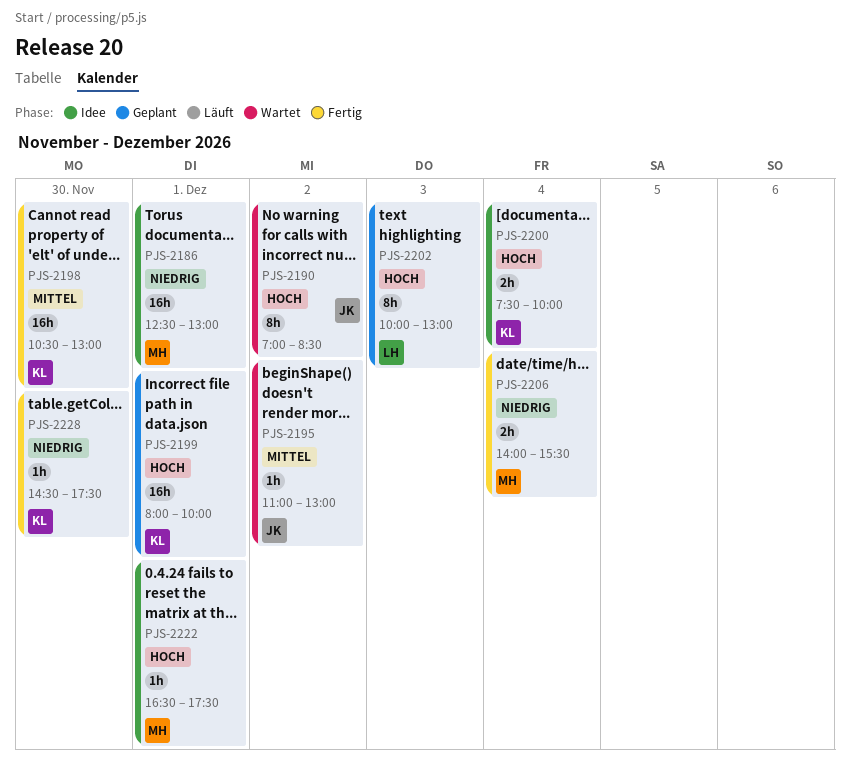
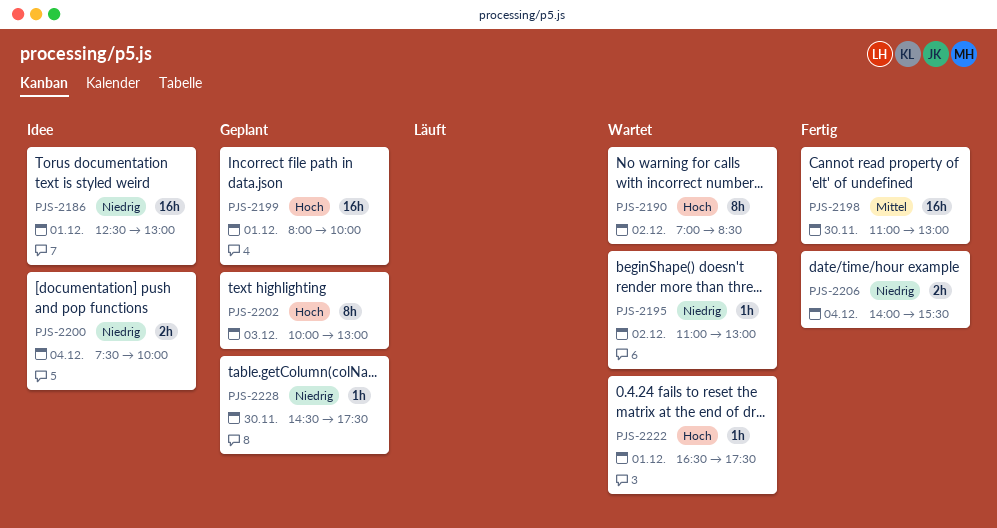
PJS-2195, priority: Mittel -> Niedrig
PJS-2198, begins: 10:30 -> 11:00
PJS-2200, priority: Hoch -> Niedrig
PJS-2222, status: Idee -> Wartet
PJS-2228, status: Fertig -> Geplant

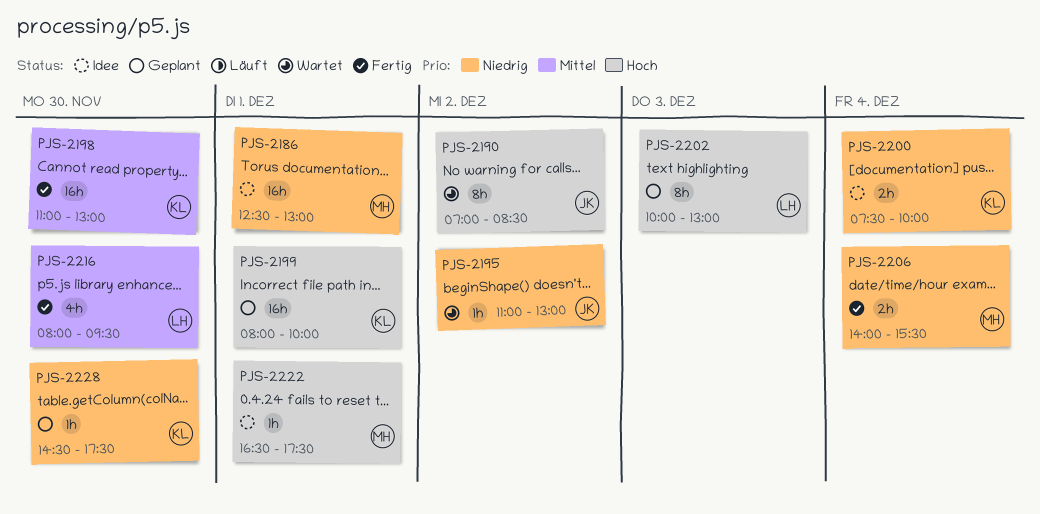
PJS-2216: none -> present
PJS-2222, status: Wartet -> Idee

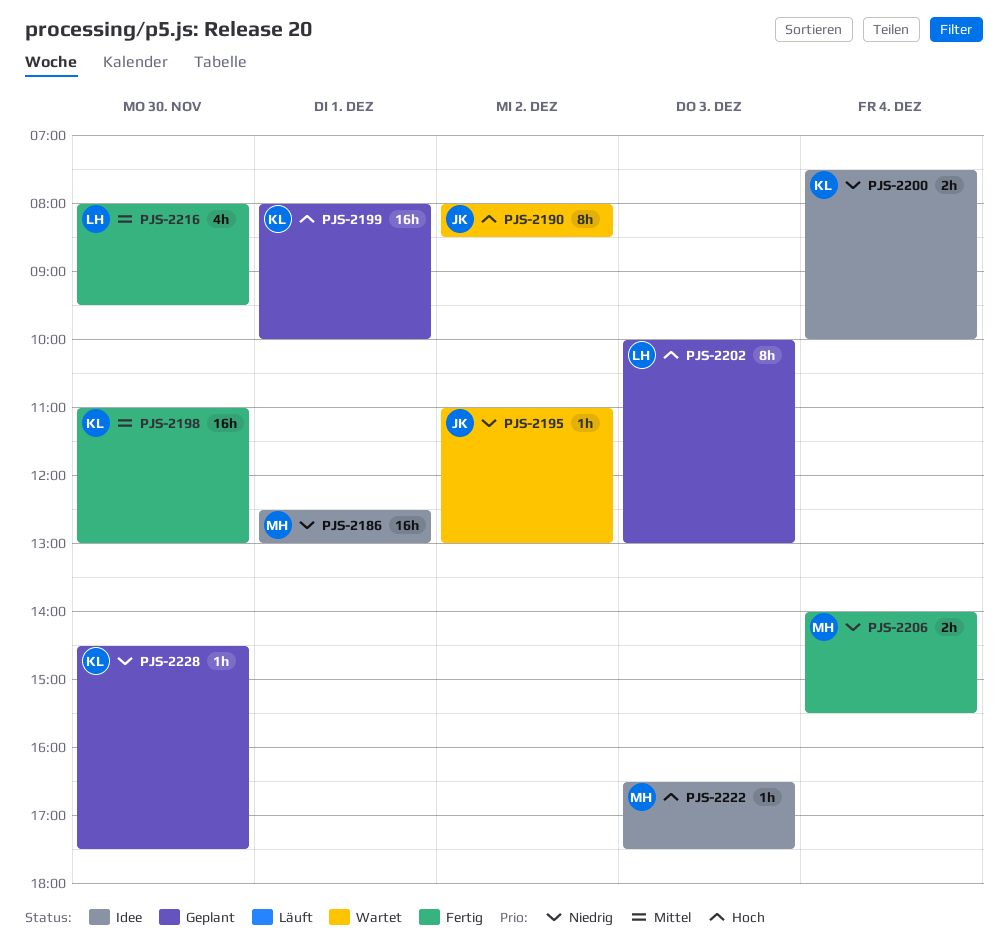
PJS-2190, begins: 07:00 -> 08:00
PJS-2222, day: Dec 1 -> Dec 3

